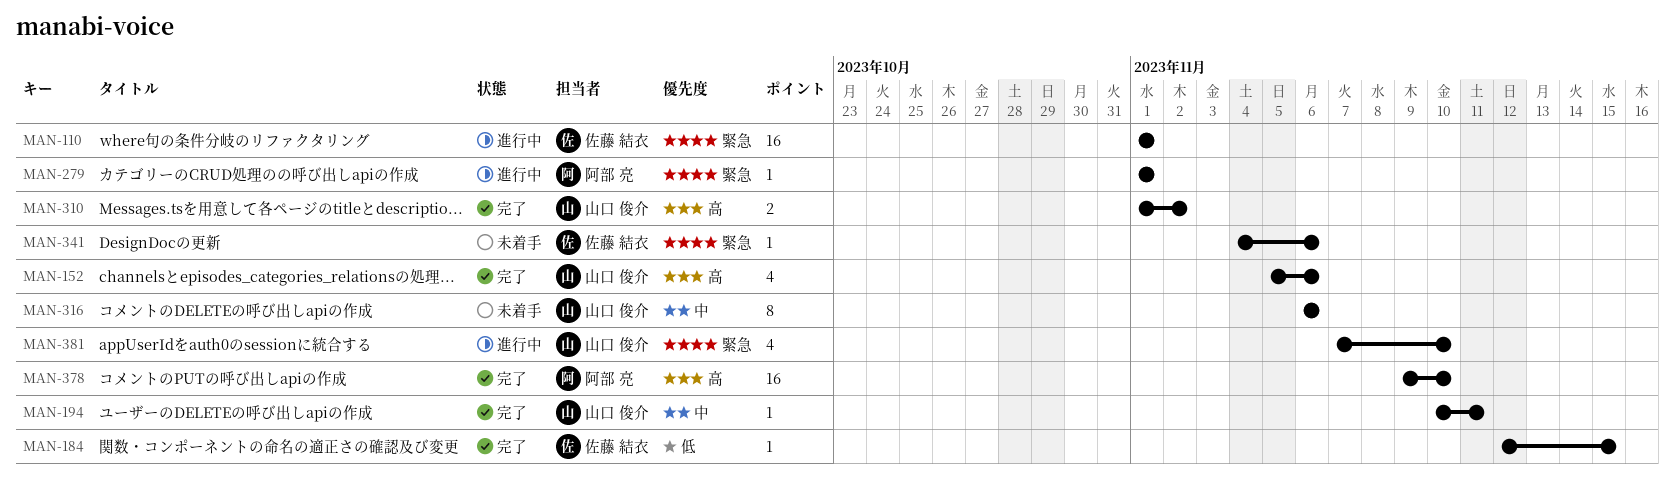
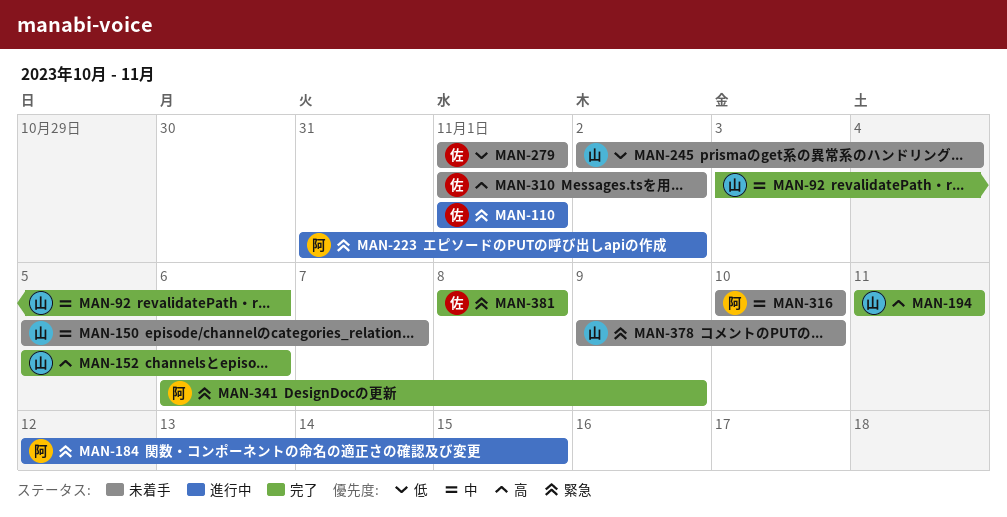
MAN-92: none -> present
MAN-150: none -> present
MAN-184, status: 完了 -> 進行中
MAN-184, owner: 佐藤 結衣 -> 阿部 亮
MAN-184, priority: 低 -> 緊急
MAN-194, priority: 中 -> 高
MAN-194, start: Nov 10 -> Nov 11
MAN-223: none -> present
MAN-245: none -> present
MAN-279, status: 進行中 -> 未着手
MAN-279, owner: 阿部 亮 -> 佐藤 結衣
MAN-279, priority: 緊急 -> 低
MAN-310, status: 完了 -> 未着手
MAN-310, owner: 山口 俊介 -> 佐藤 結衣
MAN-316, owner: 山口 俊介 -> 阿部 亮
MAN-316, start: Nov 6 -> Nov 10
MAN-316, due: Nov 6 -> Nov 10
MAN-341, status: 未着手 -> 完了
MAN-341, owner: 佐藤 結衣 -> 阿部 亮
MAN-341, start: Nov 4 -> Nov 6
MAN-341, due: Nov 6 -> Nov 9
MAN-378, status: 完了 -> 未着手
MAN-378, owner: 阿部 亮 -> 山口 俊介
MAN-378, priority: 高 -> 緊急
MAN-381, status: 進行中 -> 完了
MAN-381, owner: 山口 俊介 -> 佐藤 結衣
MAN-381, start: Nov 7 -> Nov 8
MAN-381, due: Nov 10 -> Nov 8

